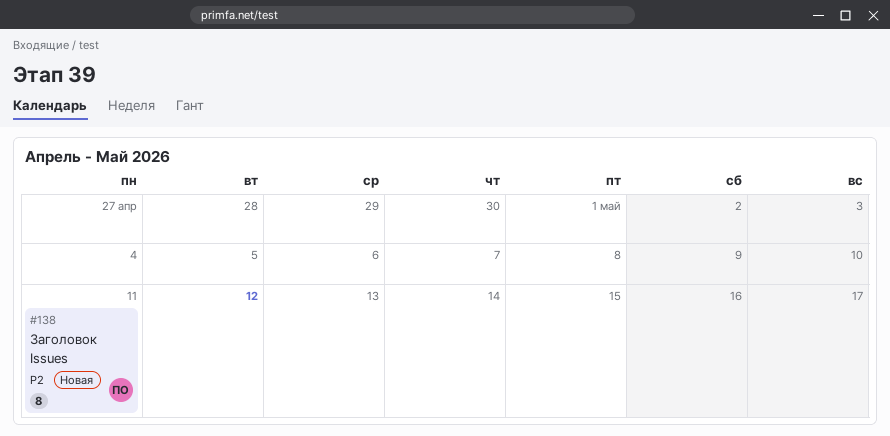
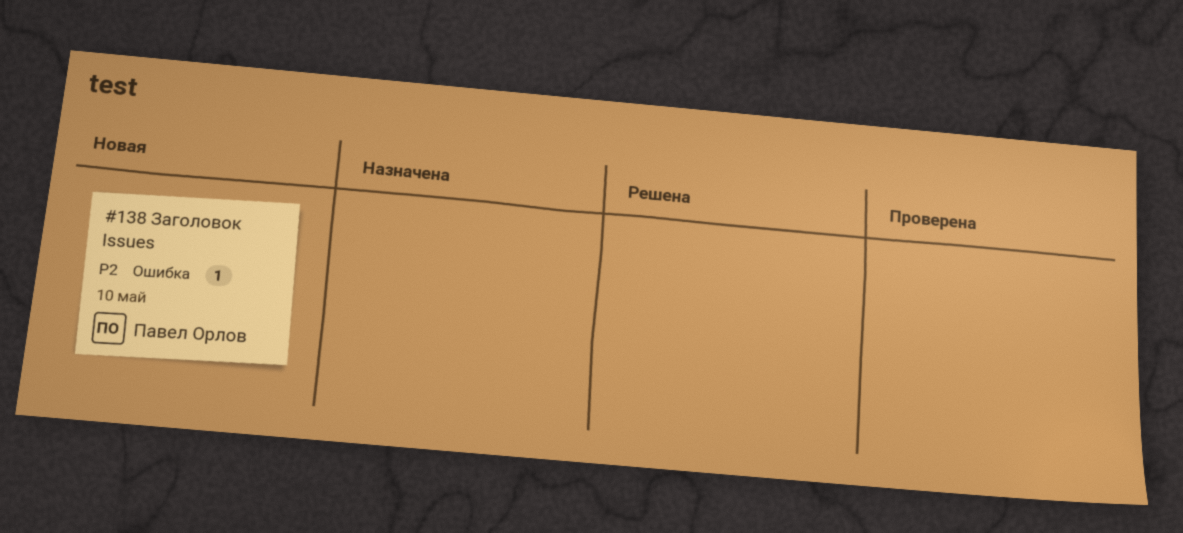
#138, estimate: 8 -> 1
#138, due: May 11 -> May 10

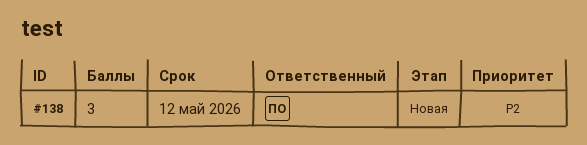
#138, estimate: 1 -> 3
#138, due: May 10 -> May 12

